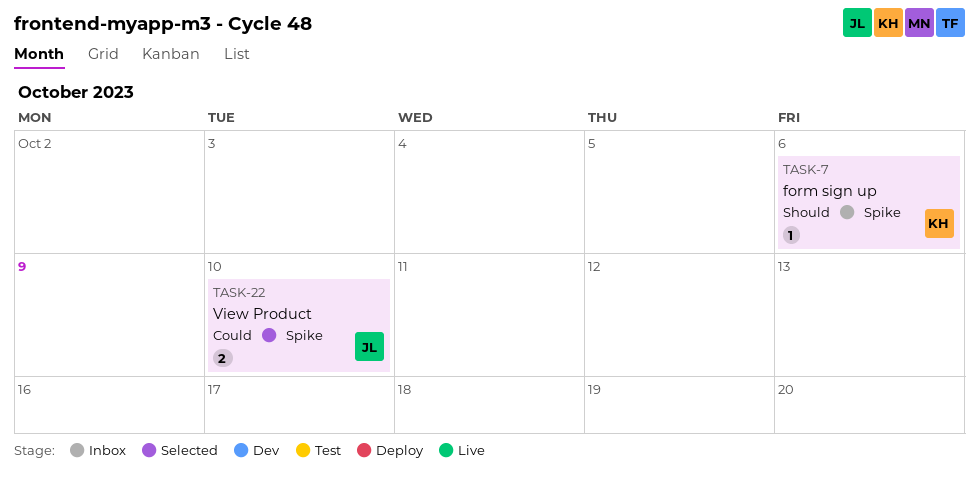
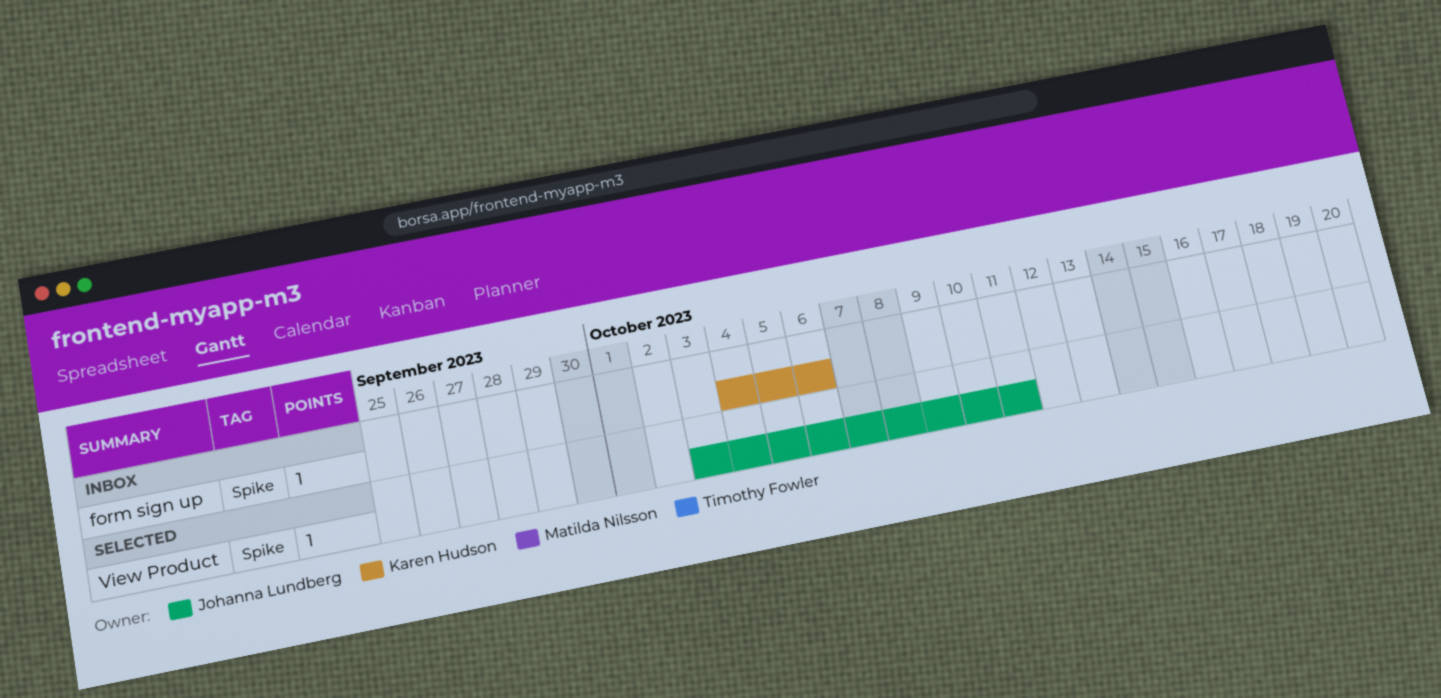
View Product, estimate: 2 -> 1
View Product, due: Oct 10 -> Oct 11

